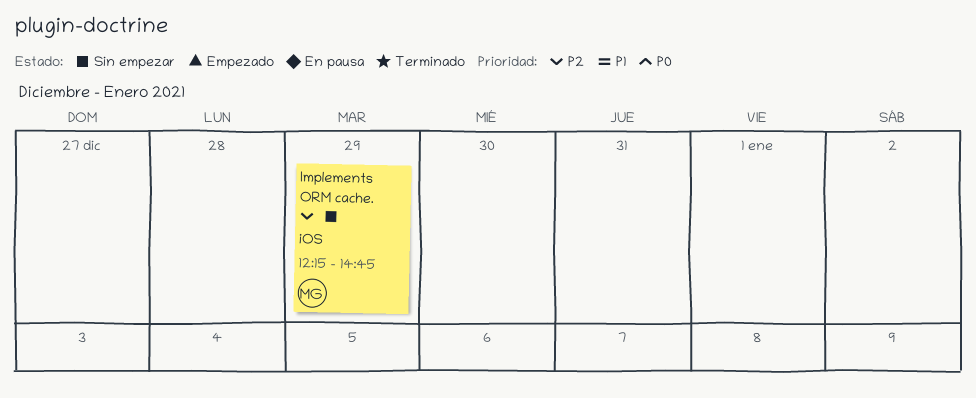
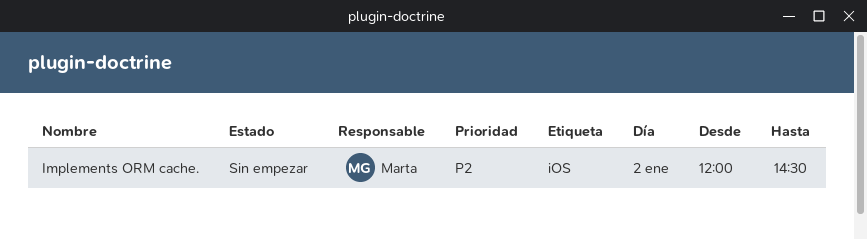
Implements ORM cache., day: Dec 29 -> Jan 2
Implements ORM cache., begins: 12:15 -> 12:00
Implements ORM cache., ends: 14:45 -> 14:30

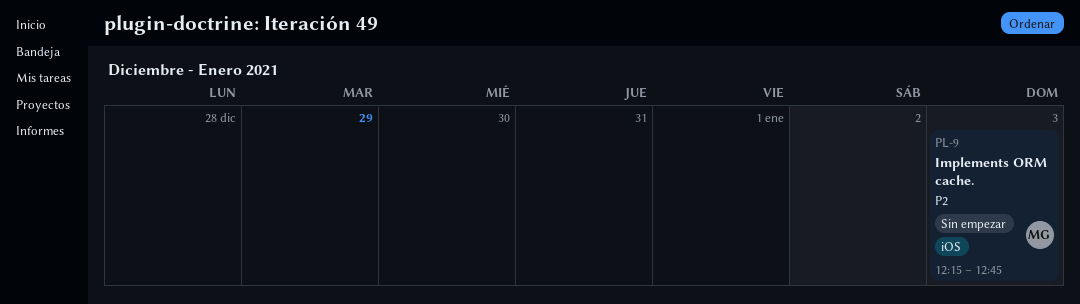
Implements ORM cache., day: Jan 2 -> Jan 3
Implements ORM cache., begins: 12:00 -> 12:15
Implements ORM cache., ends: 14:30 -> 12:45

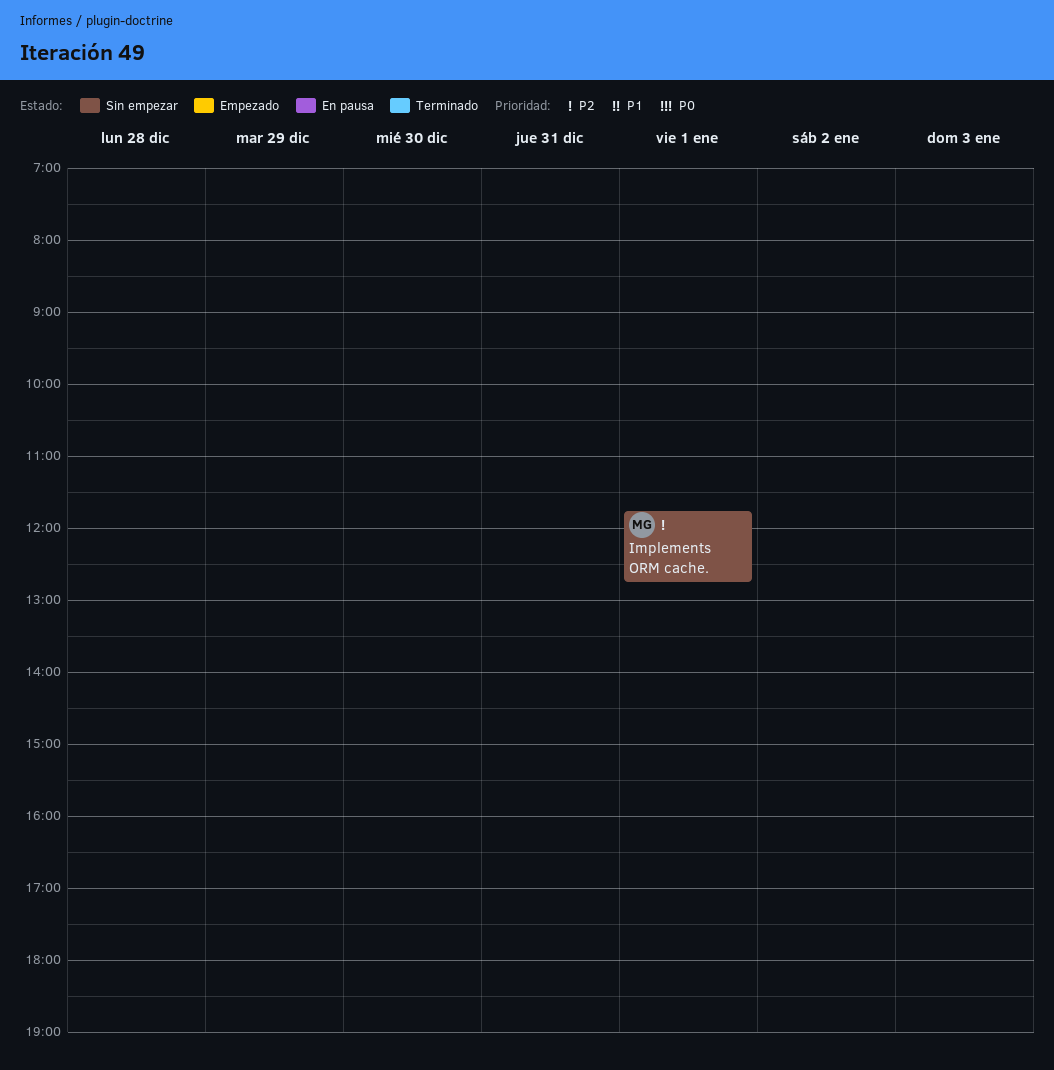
Implements ORM cache., day: Jan 3 -> Jan 1
Implements ORM cache., begins: 12:15 -> 11:45

